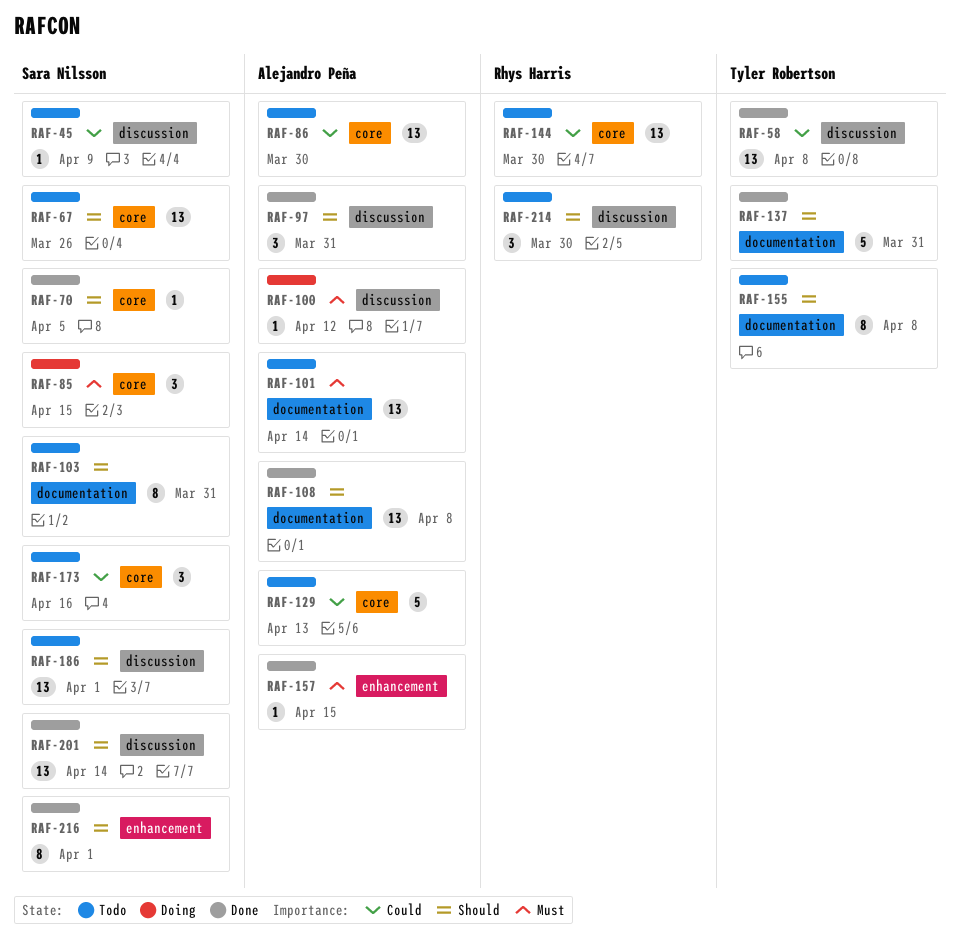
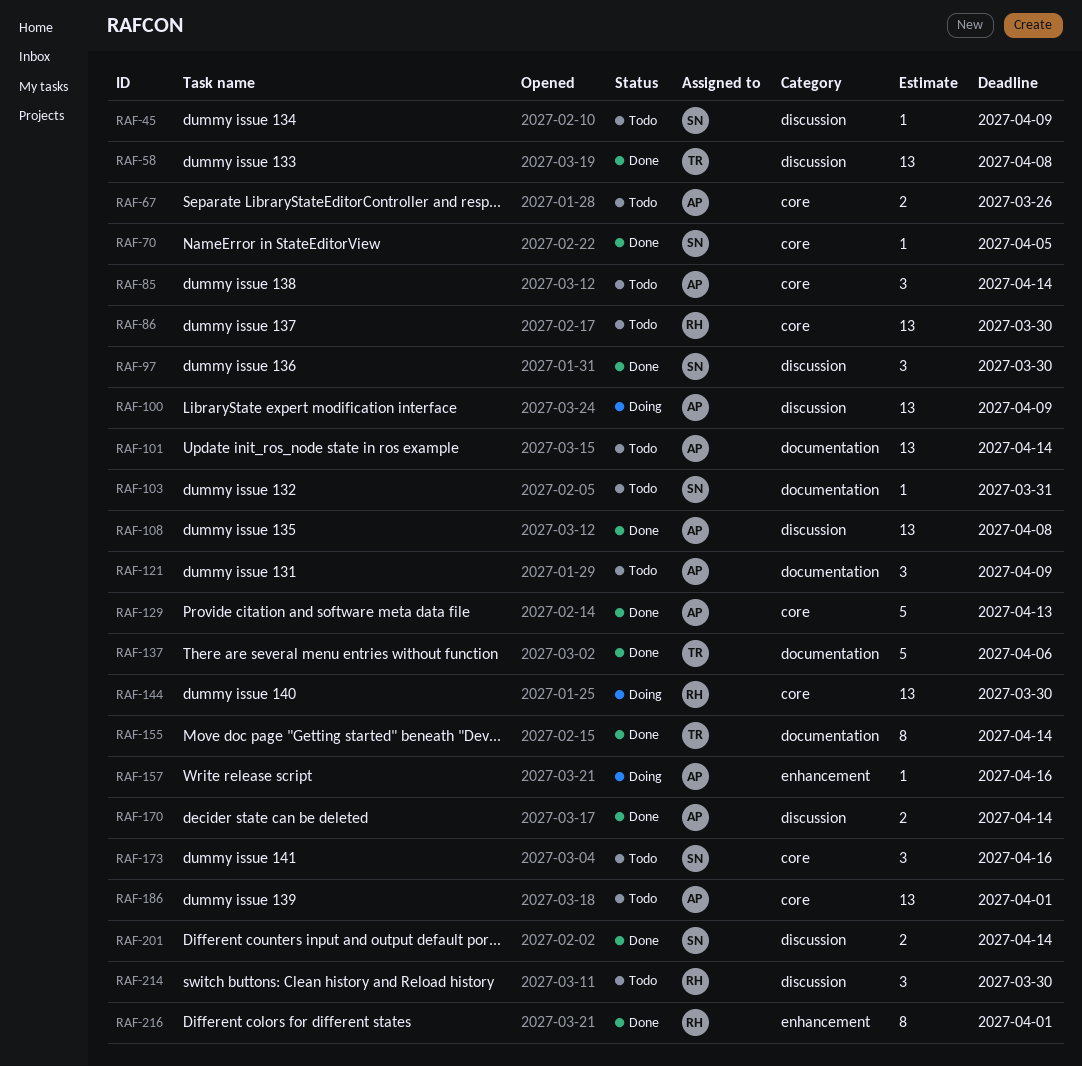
RAF-67, owner: Sara Nilsson -> Alejandro Peña
RAF-67, estimate: 13 -> 2
RAF-85, status: Doing -> Todo
RAF-85, owner: Sara Nilsson -> Alejandro Peña
RAF-85, due: Apr 15 -> Apr 14
RAF-86, owner: Alejandro Peña -> Rhys Harris
RAF-97, owner: Alejandro Peña -> Sara Nilsson
RAF-97, due: Mar 31 -> Mar 30
RAF-100, estimate: 1 -> 13
RAF-100, due: Apr 12 -> Apr 9
RAF-103, estimate: 8 -> 1
RAF-108, label: documentation -> discussion
RAF-121: none -> present
RAF-129, status: Todo -> Done
RAF-137, due: Mar 31 -> Apr 6
RAF-144, status: Todo -> Doing
RAF-155, status: Todo -> Done
RAF-155, due: Apr 8 -> Apr 14
RAF-157, status: Done -> Doing
RAF-157, due: Apr 15 -> Apr 16
RAF-170: none -> present
RAF-186, owner: Sara Nilsson -> Alejandro Peña
RAF-186, label: discussion -> core
RAF-201, estimate: 13 -> 2
RAF-216, owner: Sara Nilsson -> Rhys Harris

